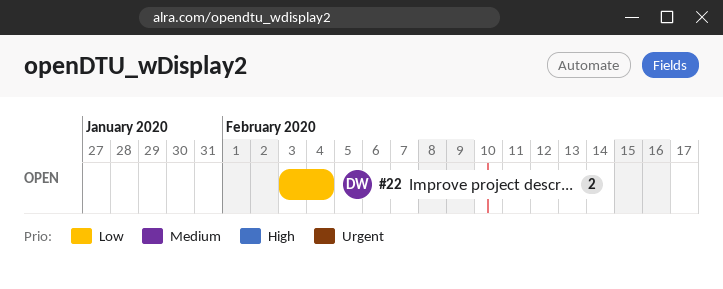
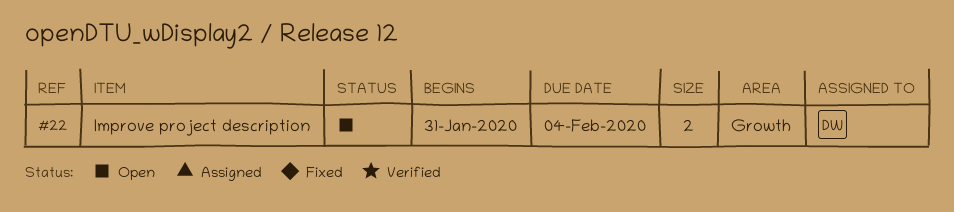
#22, start: Feb 3 -> Jan 31

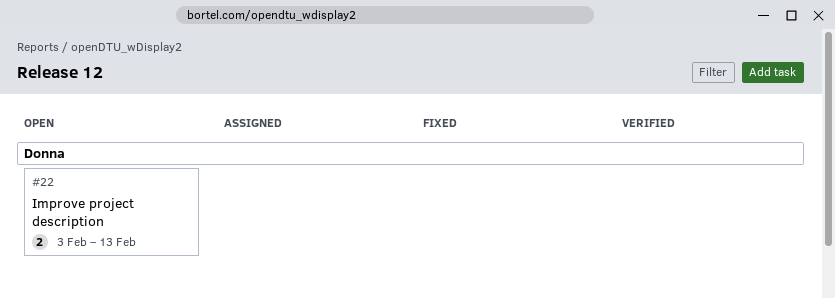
#22, start: Jan 31 -> Feb 3
#22, due: Feb 4 -> Feb 13

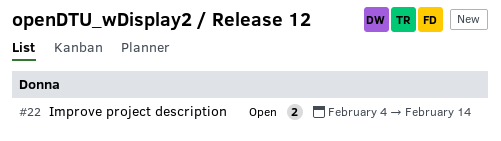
#22, start: Feb 3 -> Feb 4
#22, due: Feb 13 -> Feb 14

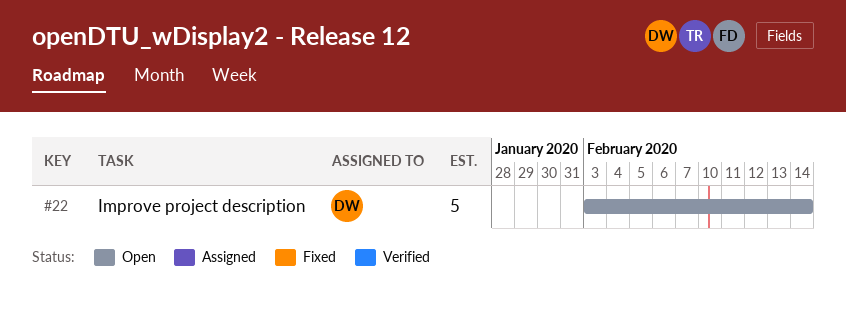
#22, estimate: 2 -> 5
#22, start: Feb 4 -> Feb 3

